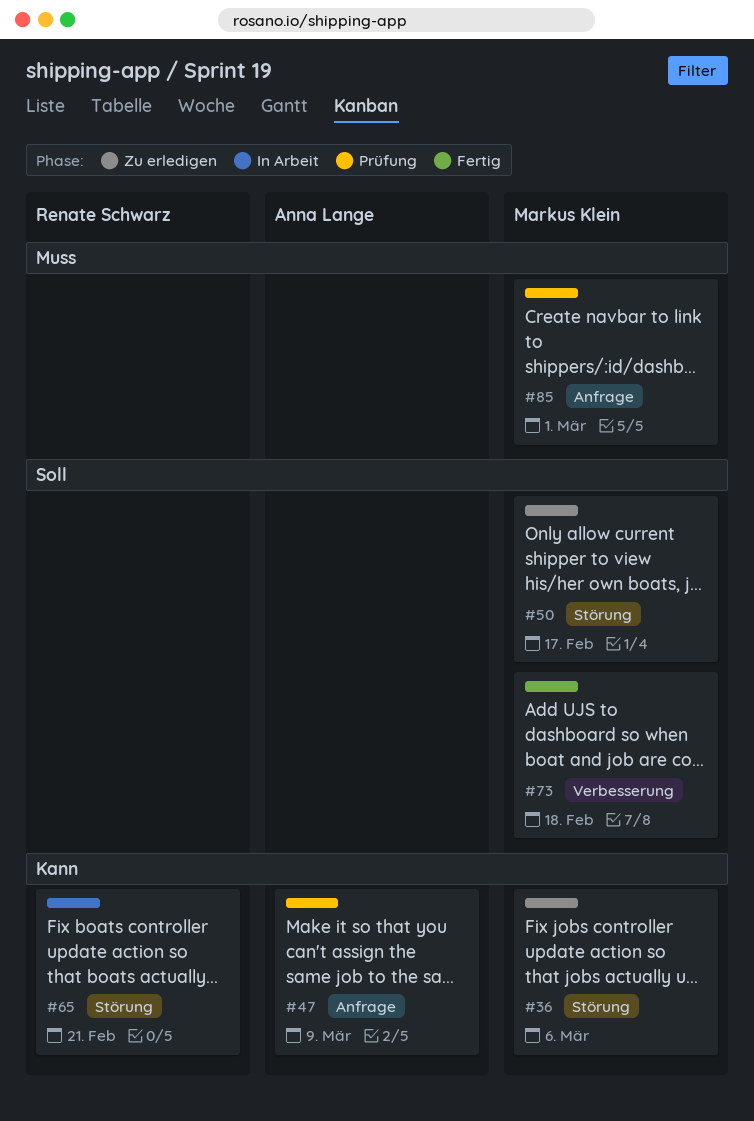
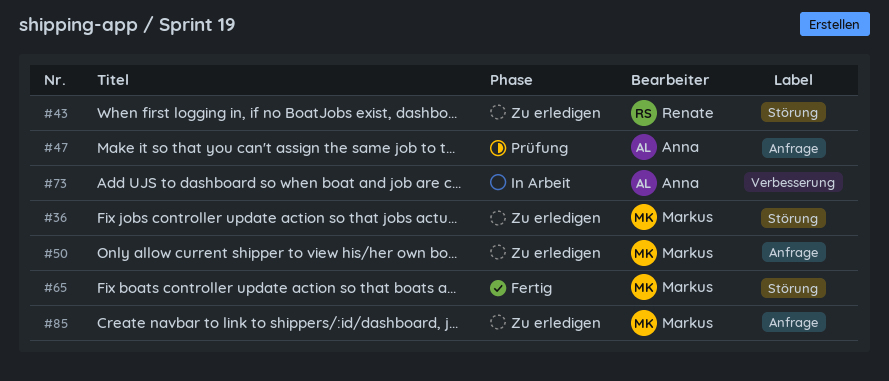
#43: none -> present
#50, label: Störung -> Anfrage
#65, status: In Arbeit -> Fertig
#65, owner: Renate Schwarz -> Markus Klein
#73, status: Fertig -> In Arbeit
#73, owner: Markus Klein -> Anna Lange
#85, status: Prüfung -> Zu erledigen

